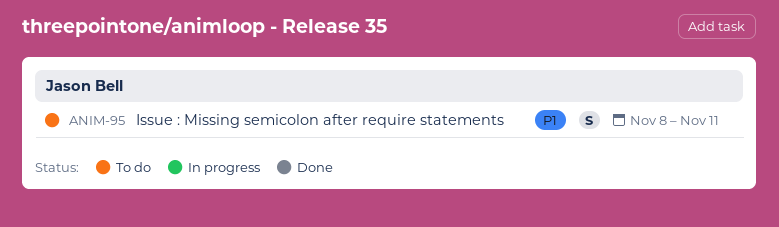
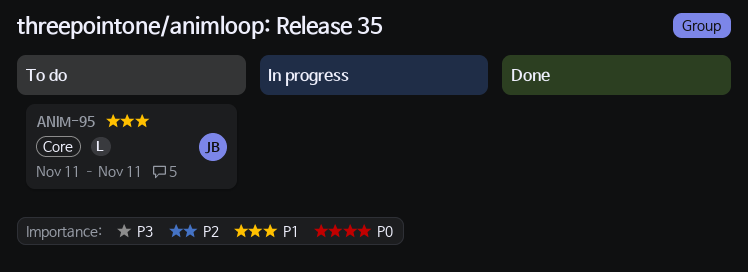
ANIM-95, estimate: S -> L
ANIM-95, start: Nov 8 -> Nov 11

